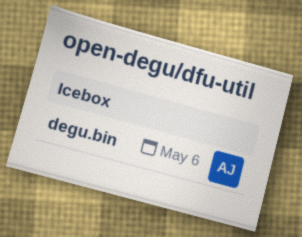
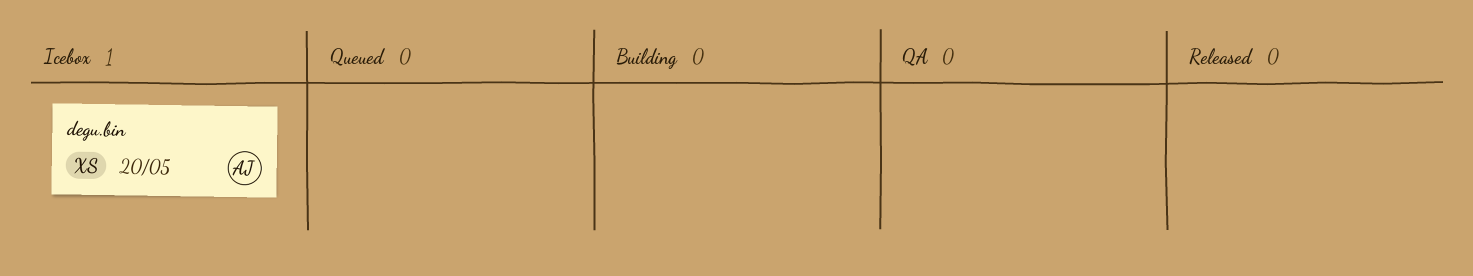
degu.bin, due: May 6 -> May 20

